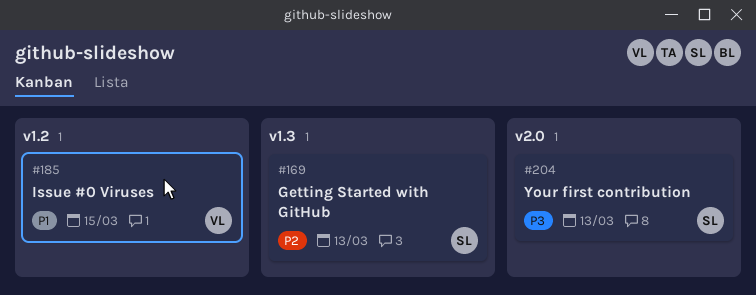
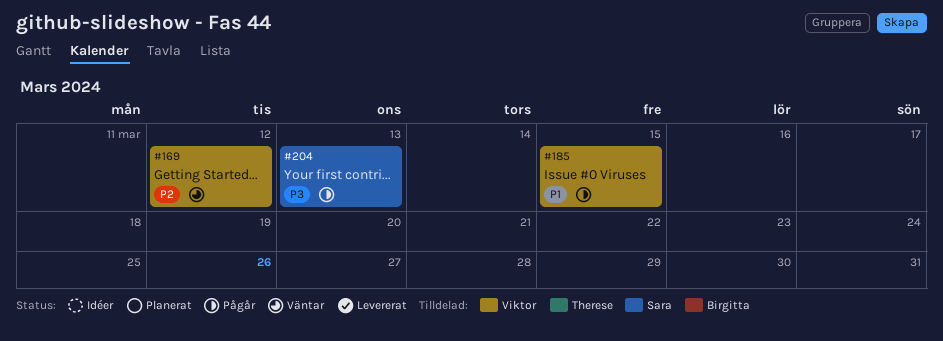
#169, owner: Sara -> Viktor
#169, due: Mar 13 -> Mar 12

